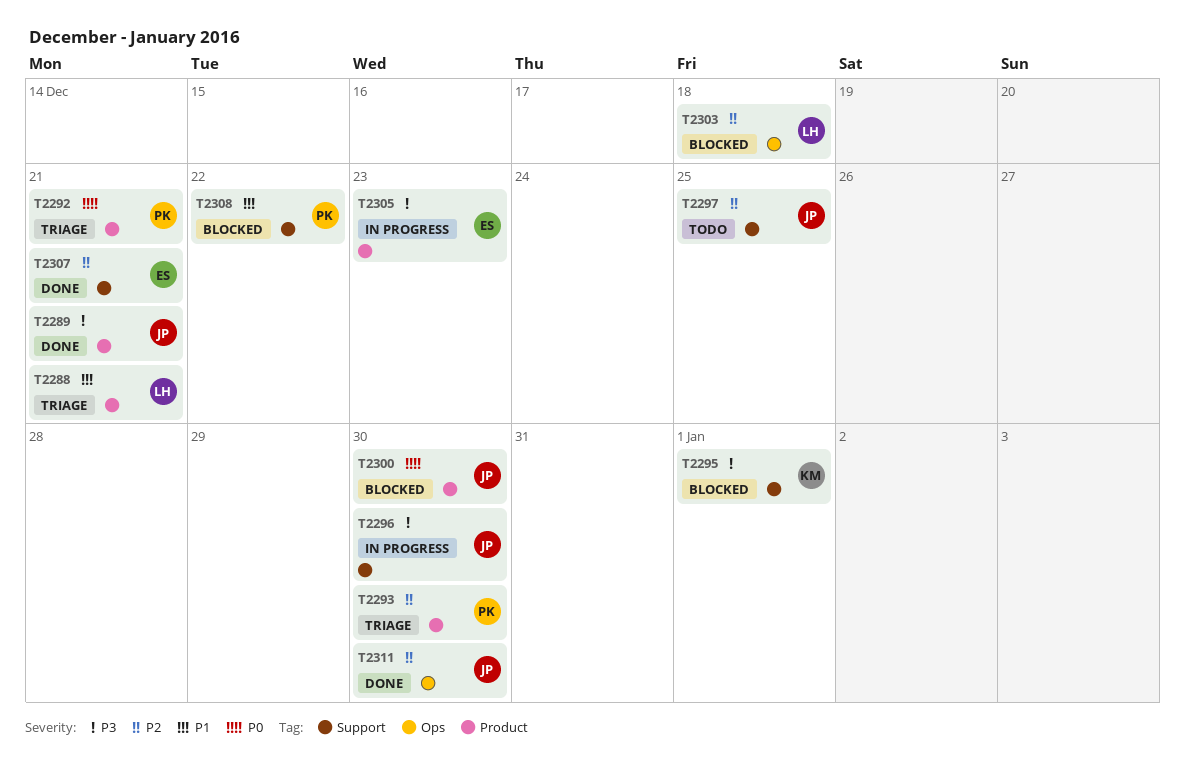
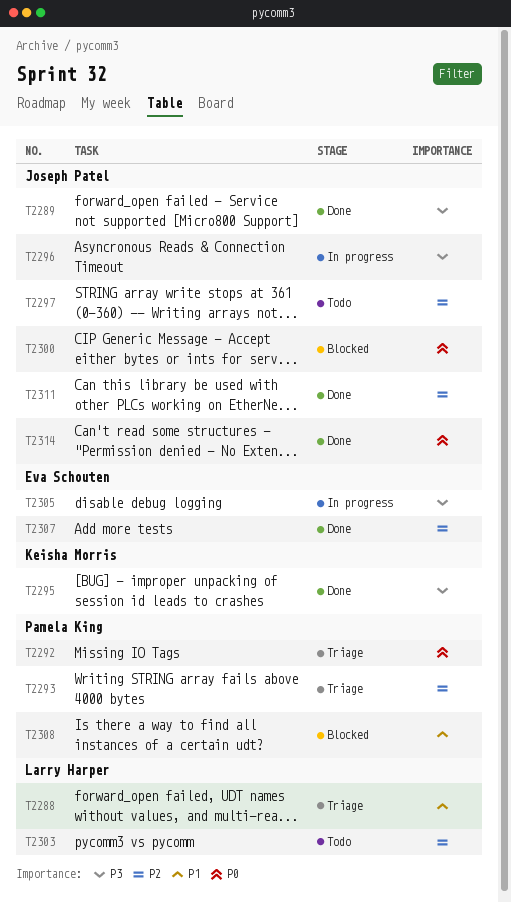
T2295, status: Blocked -> Done
T2303, status: Blocked -> Todo
T2314: none -> present

